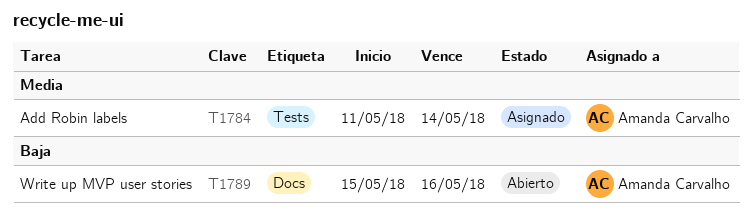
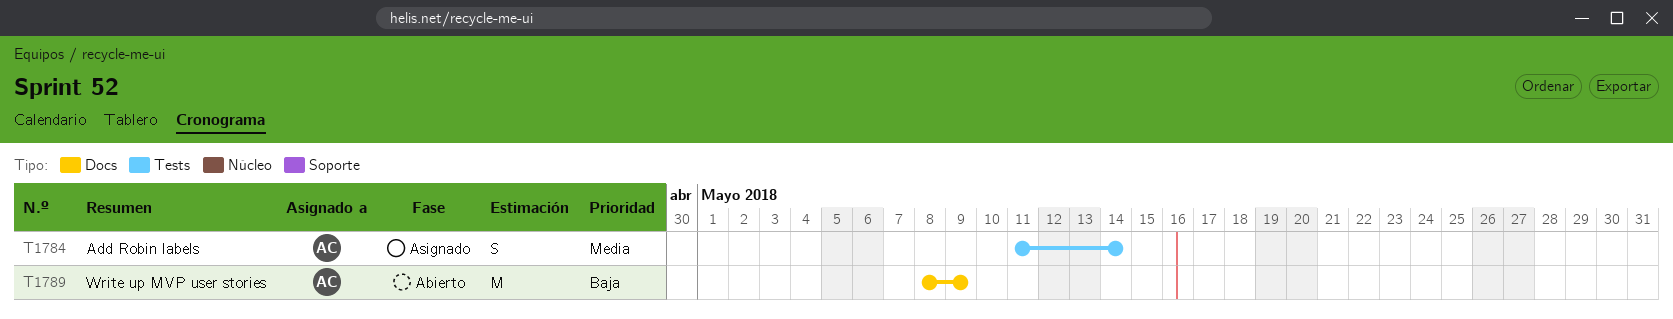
T1789, start: May 15 -> May 8
T1789, due: May 16 -> May 9

